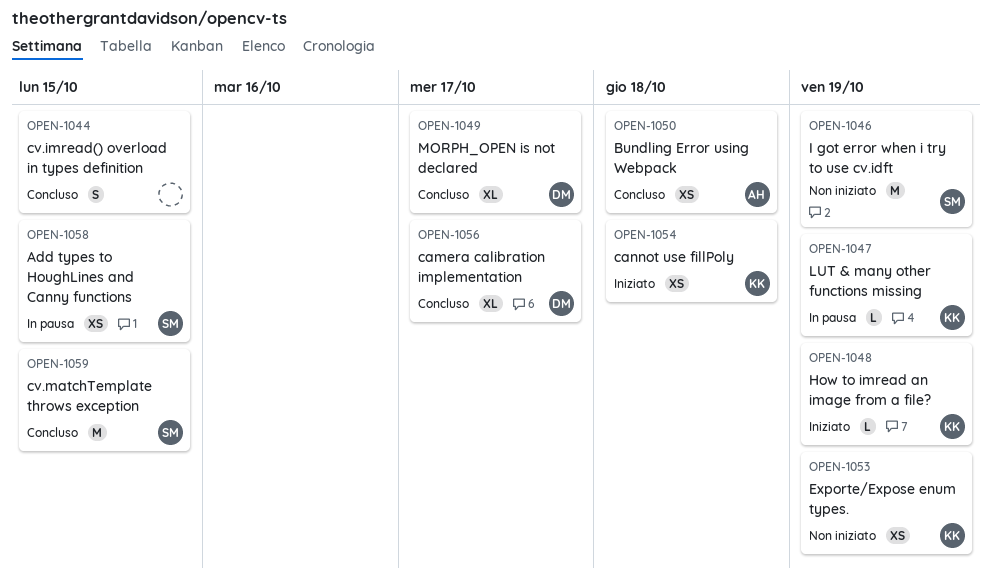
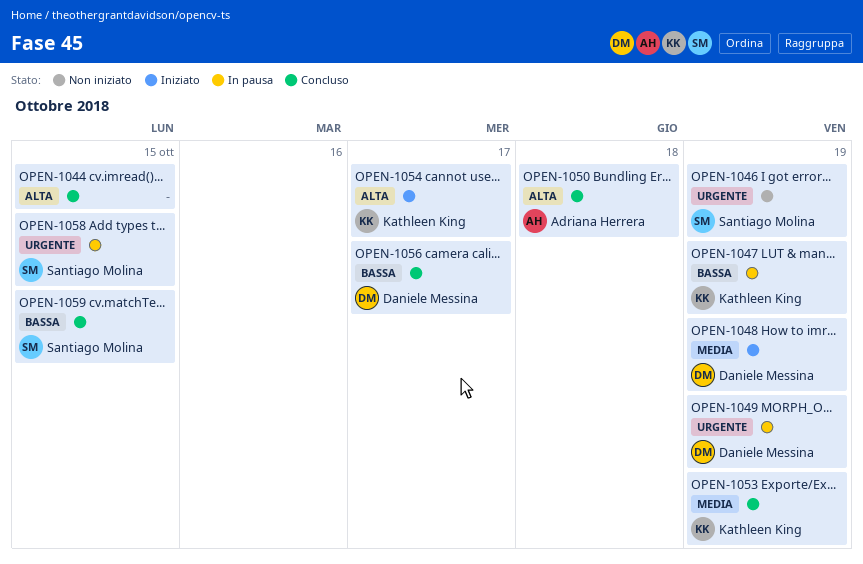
OPEN-1048, owner: Kathleen King -> Daniele Messina
OPEN-1049, status: Concluso -> In pausa
OPEN-1049, due: Oct 17 -> Oct 19
OPEN-1053, status: Non iniziato -> Concluso
OPEN-1054, due: Oct 18 -> Oct 17

